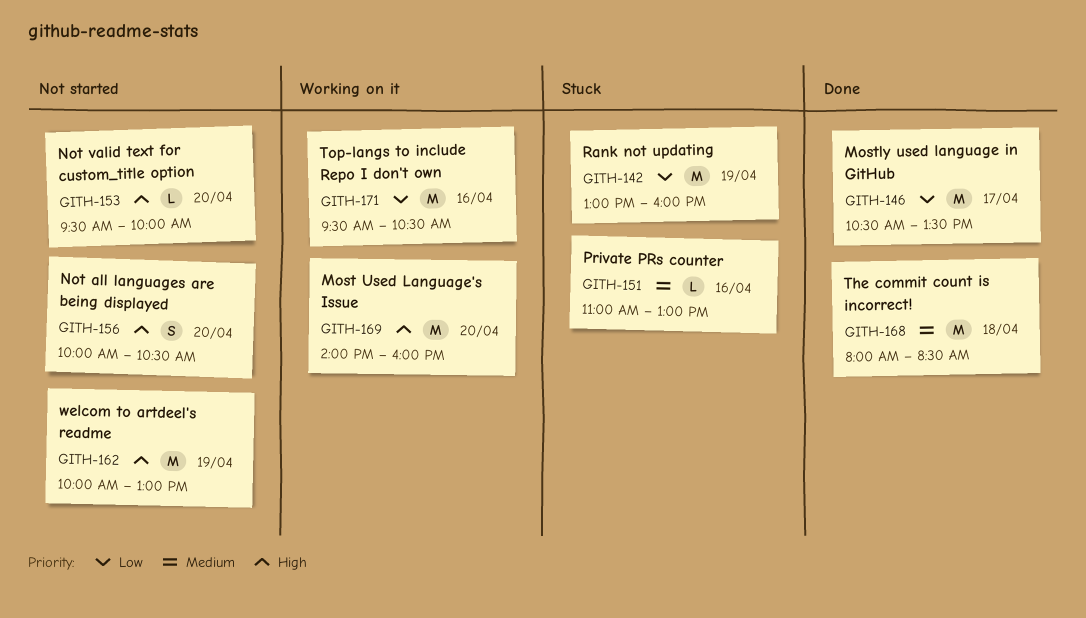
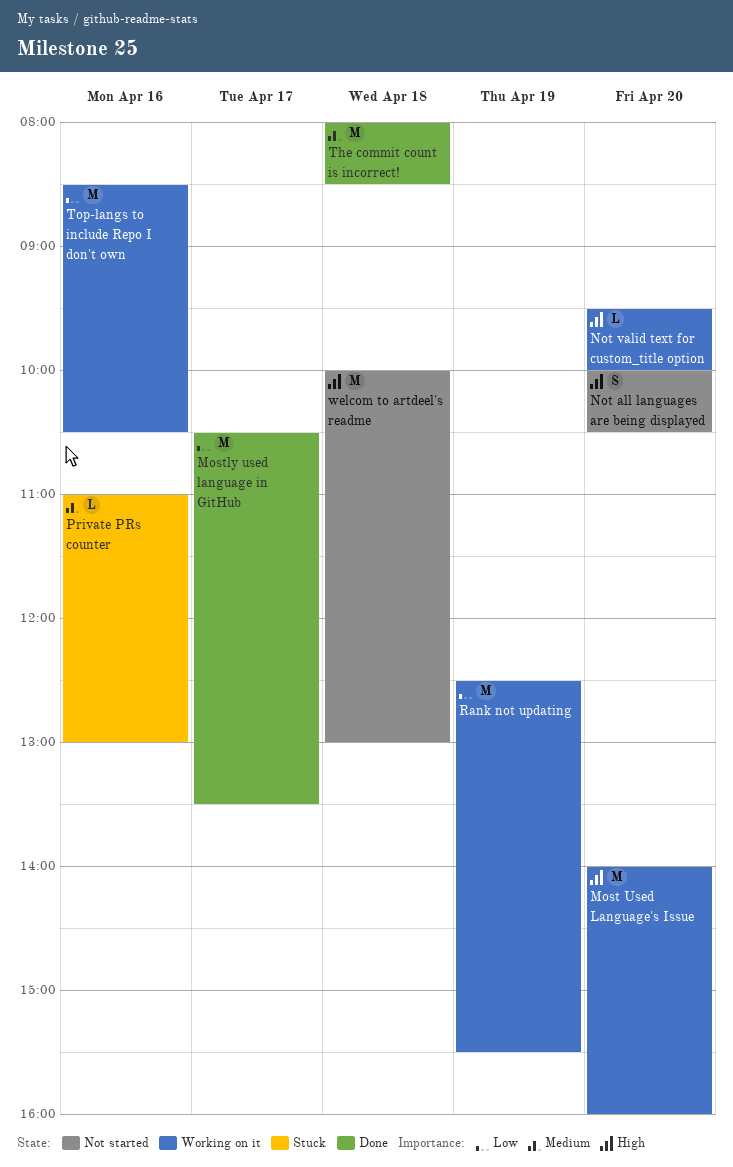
Not valid text for custom_title option, status: Not started -> Working on it
Rank not updating, status: Stuck -> Working on it
Rank not updating, begins: 13:00 -> 12:30
Rank not updating, ends: 16:00 -> 15:30
Top-langs to include Repo I don't own, begins: 09:30 -> 08:30
welcom to artdeel's readme, day: Apr 19 -> Apr 18

